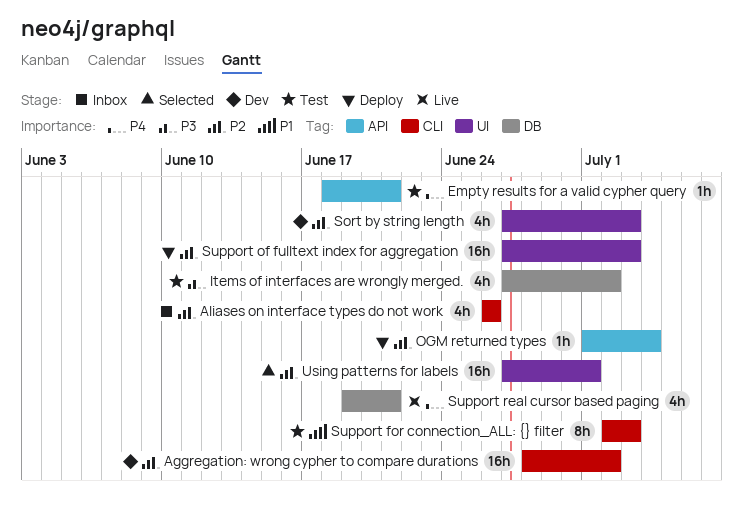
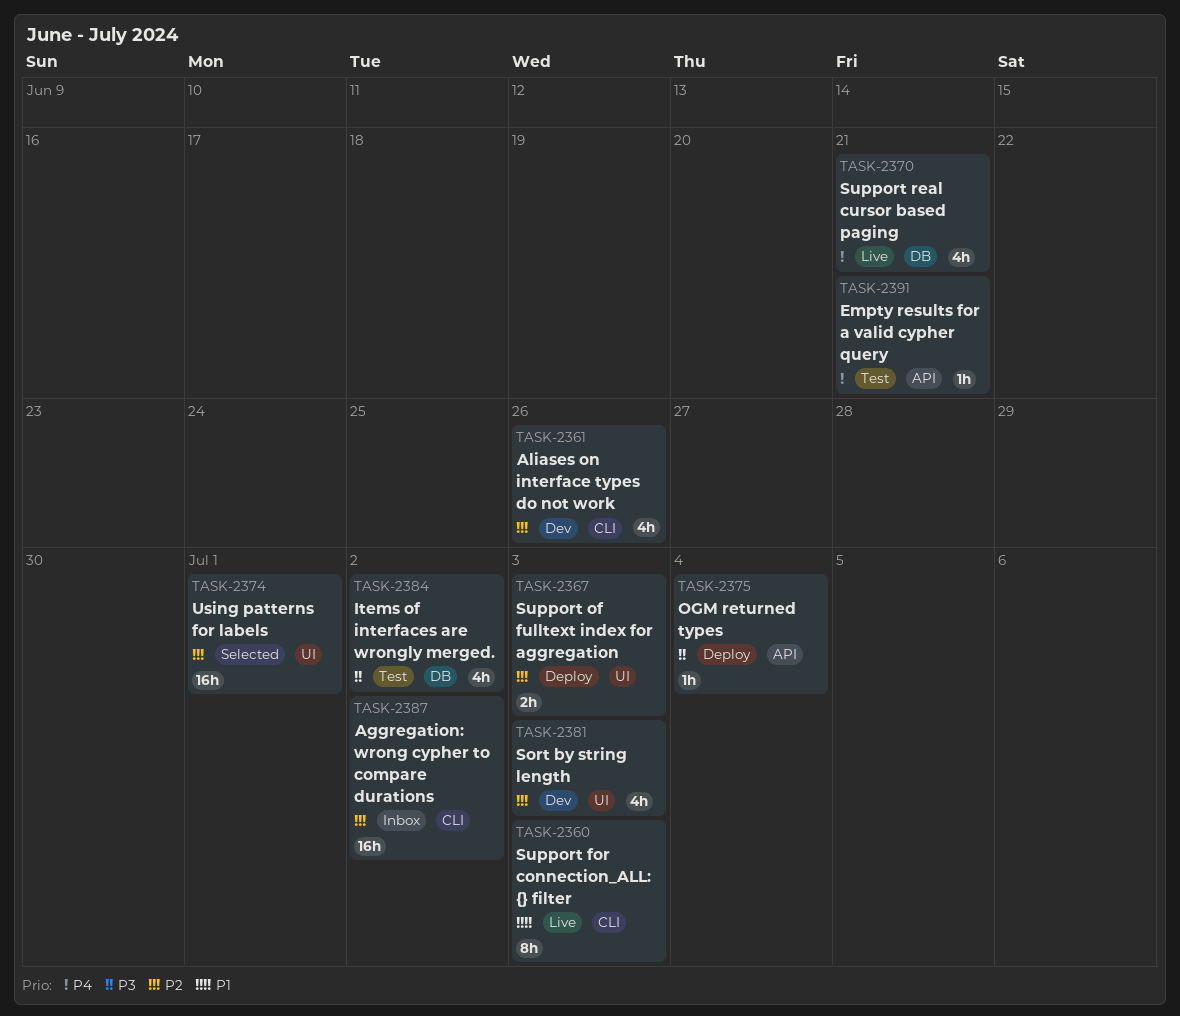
Aggregation: wrong cypher to compare durations, status: Dev -> Inbox
Aliases on interface types do not work, status: Inbox -> Dev
OGM returned types, priority: P2 -> P3
Support for connection_ALL: {} filter, status: Test -> Live
Support of fulltext index for aggregation, estimate: 16h -> 2h

